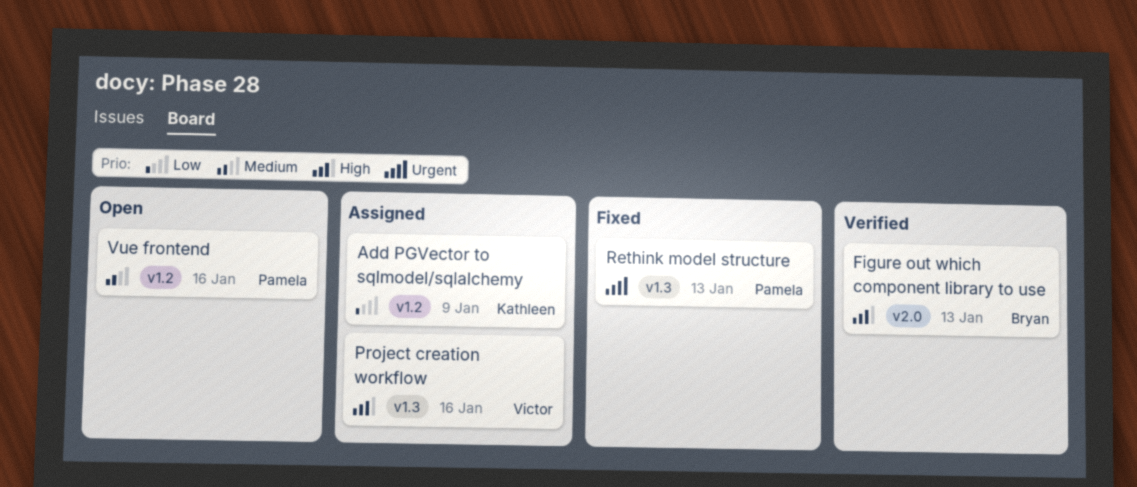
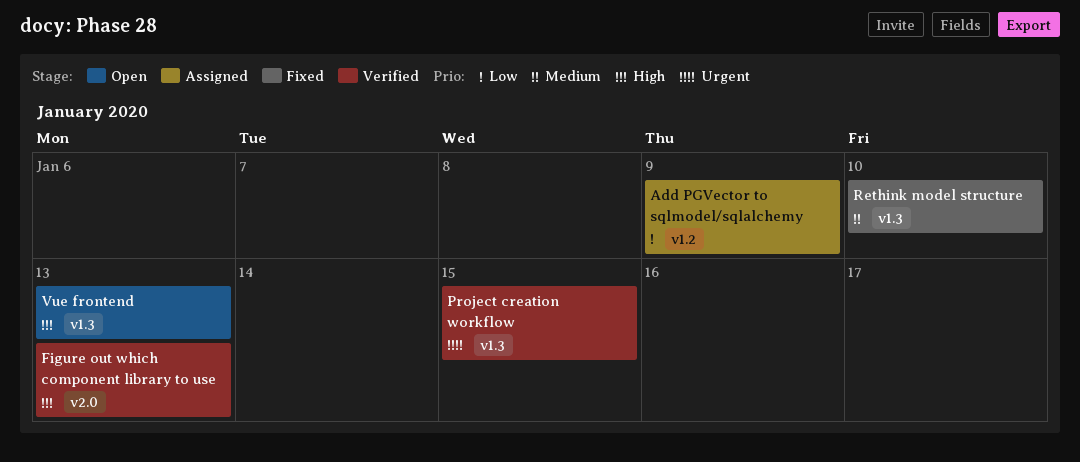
Project creation workflow, status: Assigned -> Verified
Project creation workflow, priority: High -> Urgent
Project creation workflow, due: Jan 16 -> Jan 15
Rethink model structure, priority: Urgent -> Medium
Rethink model structure, due: Jan 13 -> Jan 10
Vue frontend, priority: Medium -> High
Vue frontend, label: v1.2 -> v1.3
Vue frontend, due: Jan 16 -> Jan 13

